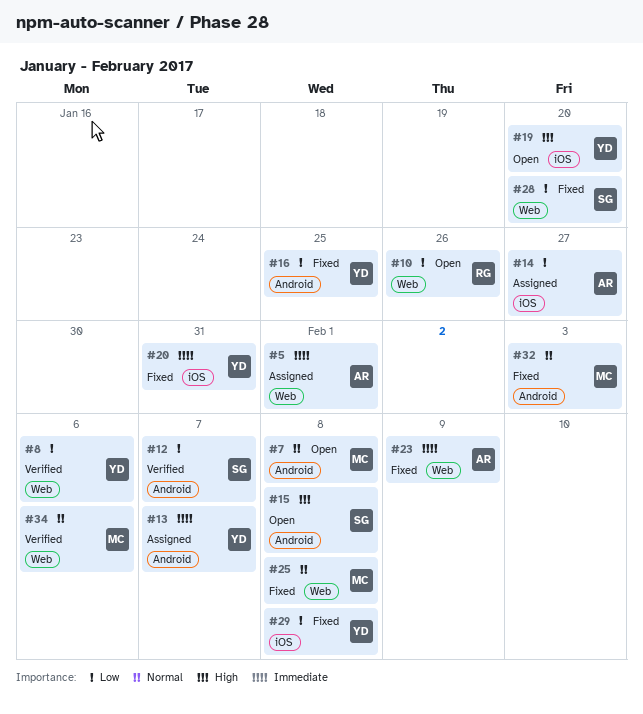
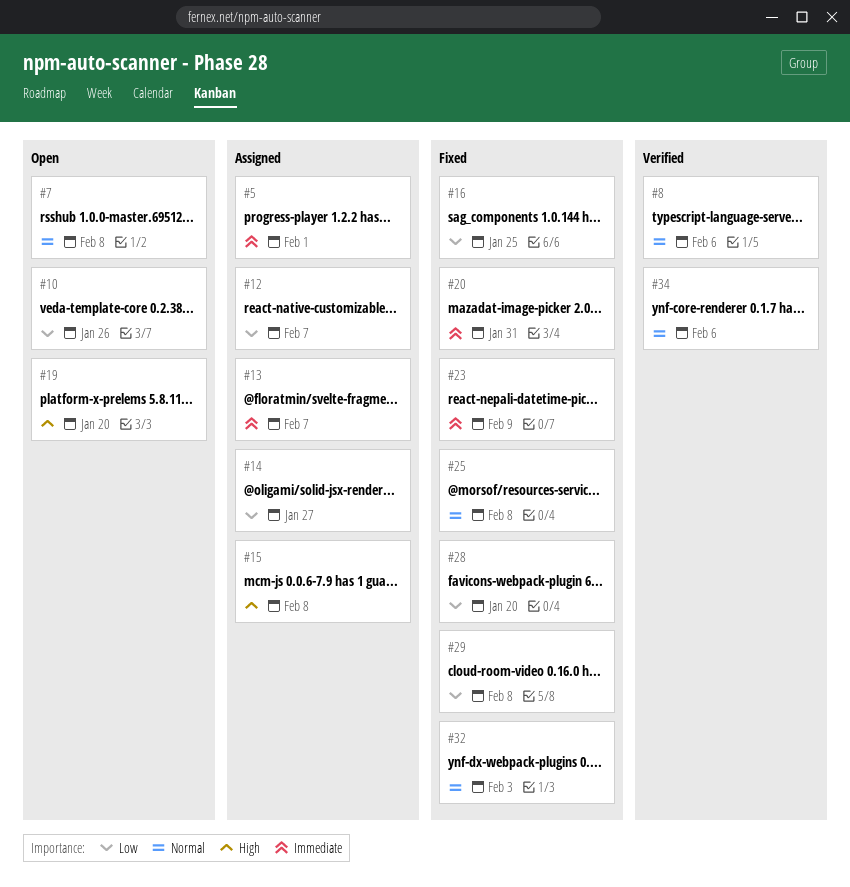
#8, priority: Low -> Normal
#12, status: Verified -> Assigned
#15, status: Open -> Assigned

